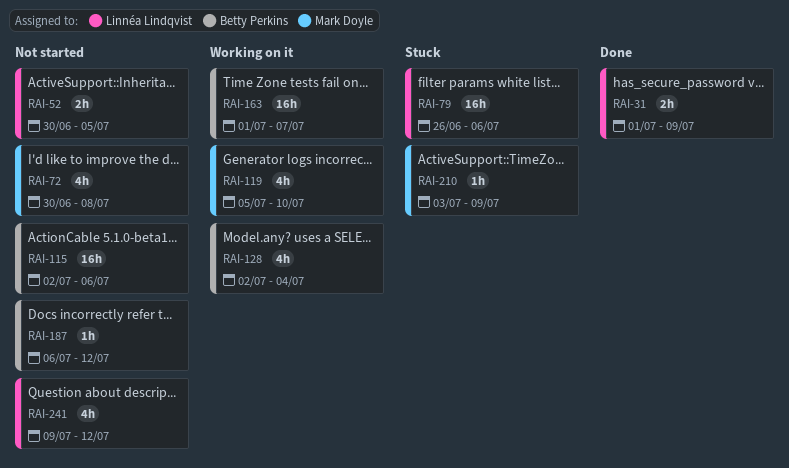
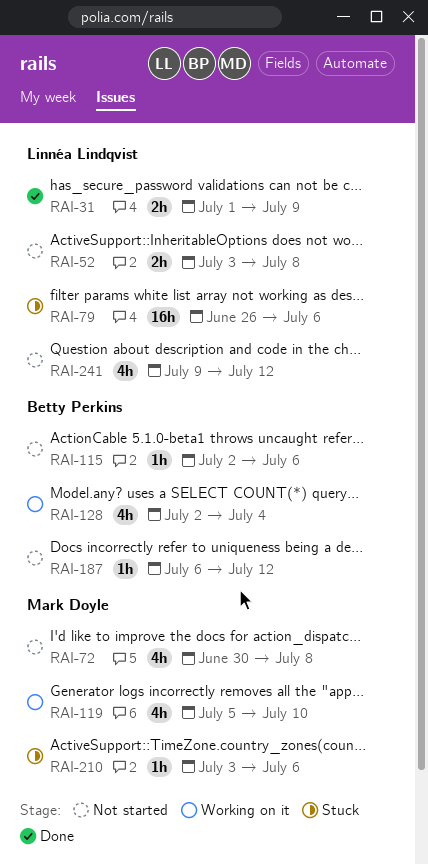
RAI-52, start: Jun 30 -> Jul 3
RAI-52, due: Jul 5 -> Jul 8
RAI-115, estimate: 16h -> 1h
RAI-163: present -> none
RAI-210, due: Jul 9 -> Jul 6

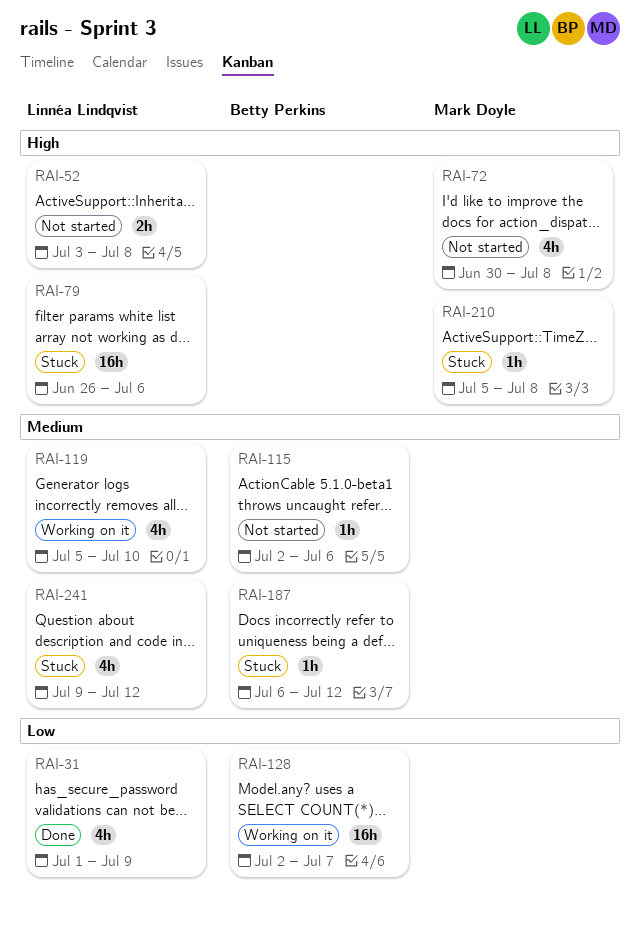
RAI-31, estimate: 2h -> 4h
RAI-119, owner: Mark Doyle -> Linnéa Lindqvist
RAI-128, estimate: 4h -> 16h
RAI-128, due: Jul 4 -> Jul 7
RAI-187, status: Not started -> Stuck
RAI-210, start: Jul 3 -> Jul 5
RAI-210, due: Jul 6 -> Jul 8
RAI-241, status: Not started -> Stuck

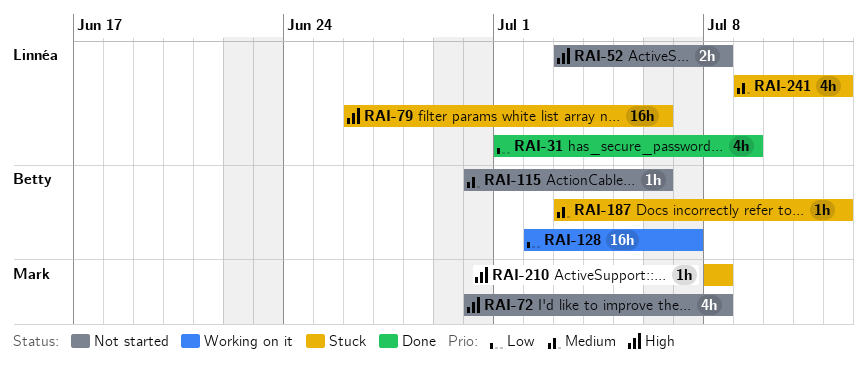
RAI-115, start: Jul 2 -> Jun 30
RAI-119: present -> none
RAI-187, start: Jul 6 -> Jul 3
RAI-210, start: Jul 5 -> Jul 8

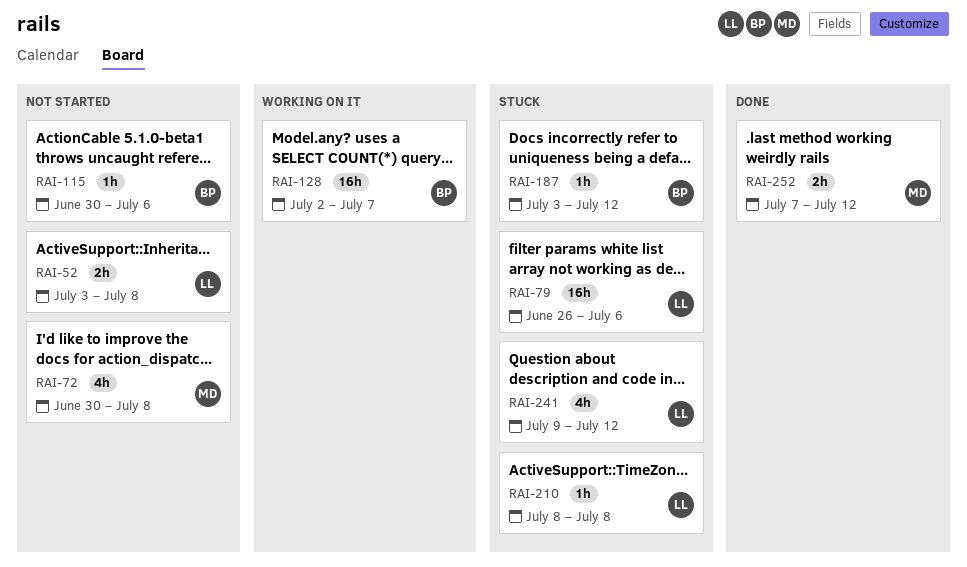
RAI-31: present -> none
RAI-210, owner: Mark -> Linnéa
RAI-252: none -> present

